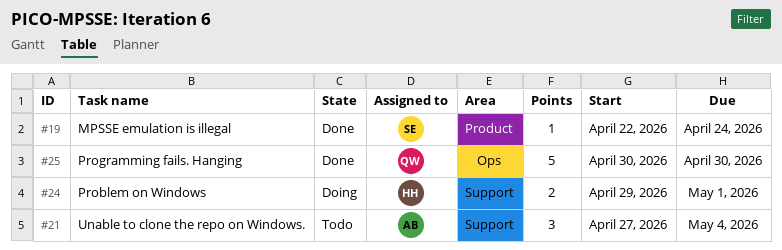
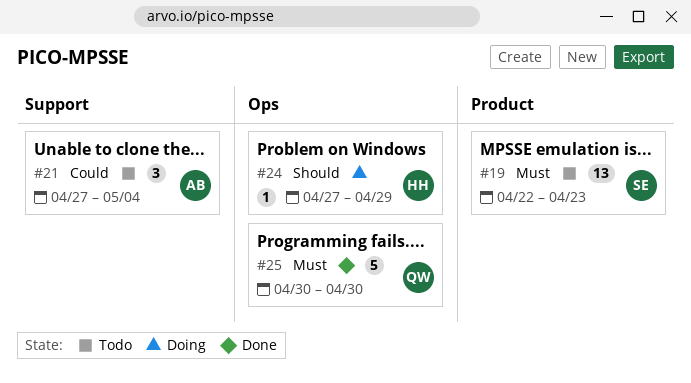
#19, status: Done -> Todo
#19, estimate: 1 -> 13
#19, due: Apr 24 -> Apr 23
#24, label: Support -> Ops
#24, estimate: 2 -> 1
#24, start: Apr 29 -> Apr 27
#24, due: May 1 -> Apr 29

